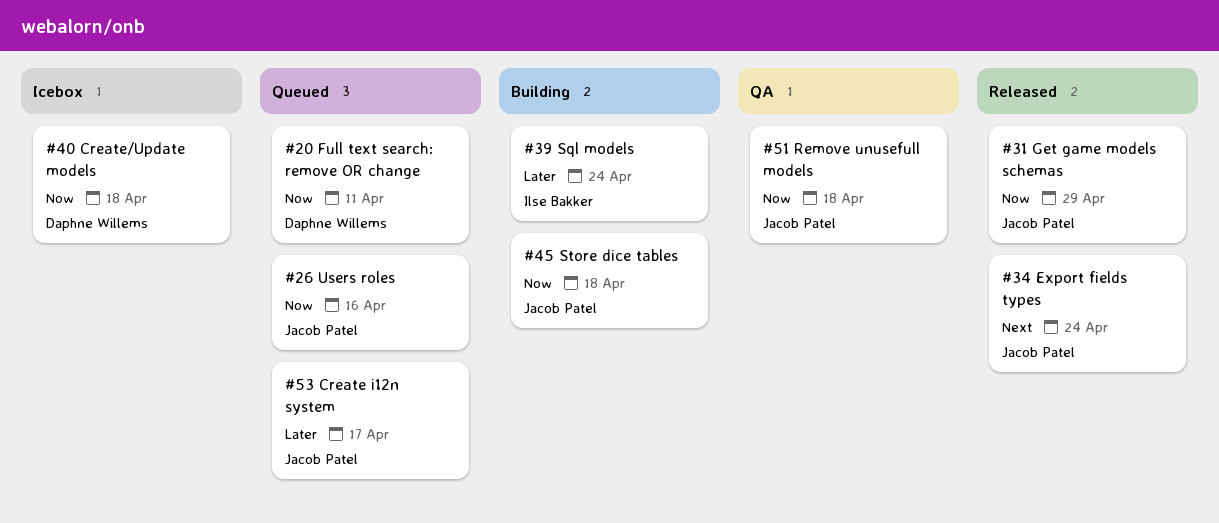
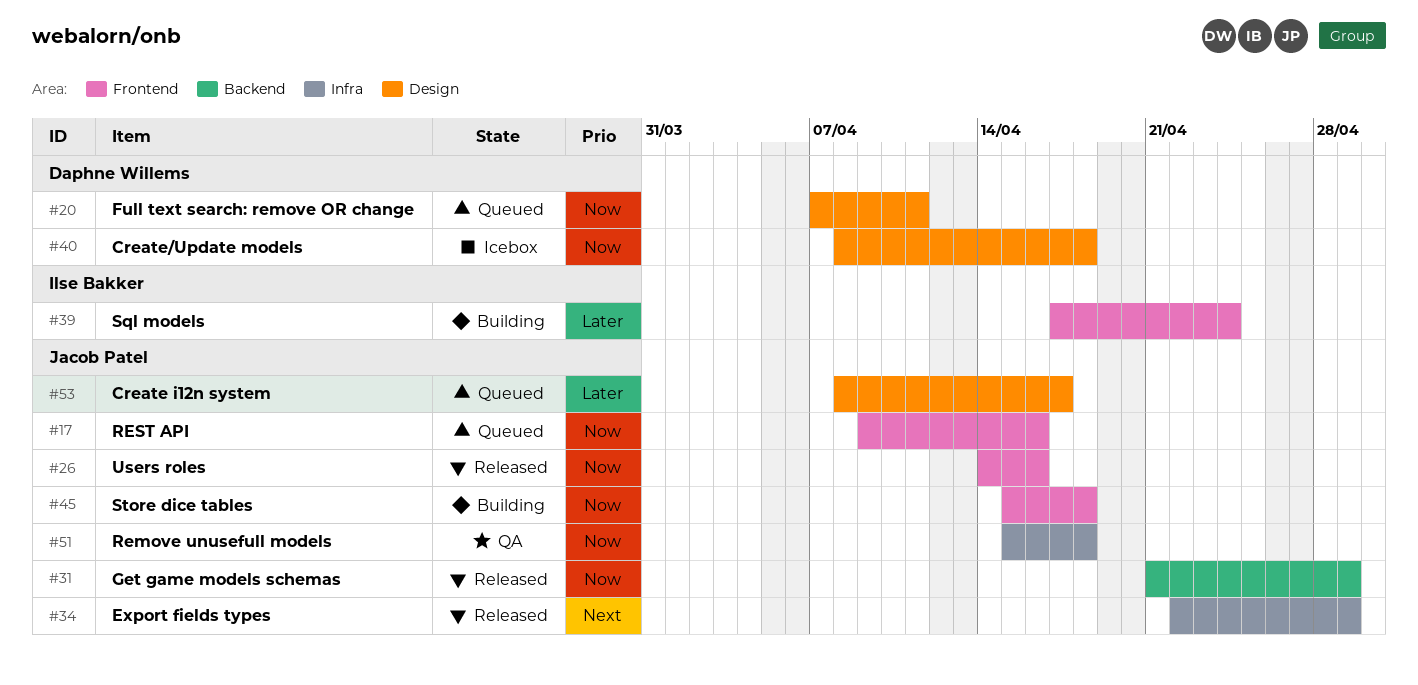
#17: none -> present
#26, status: Queued -> Released
#34, due: Apr 24 -> Apr 29

